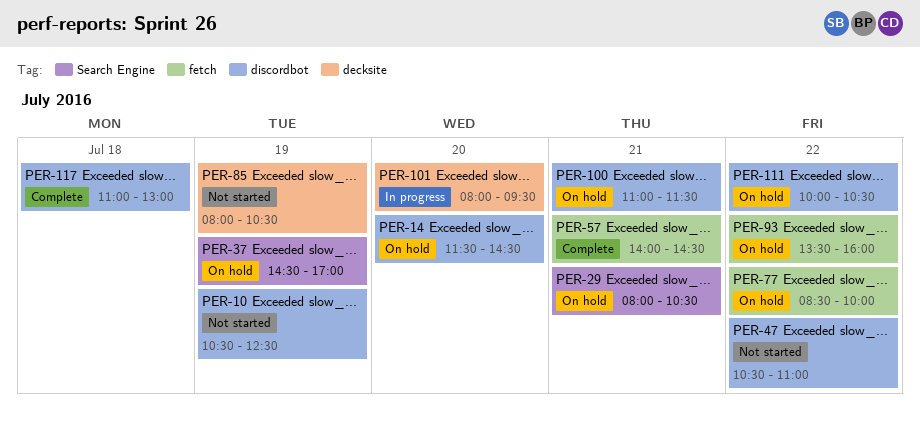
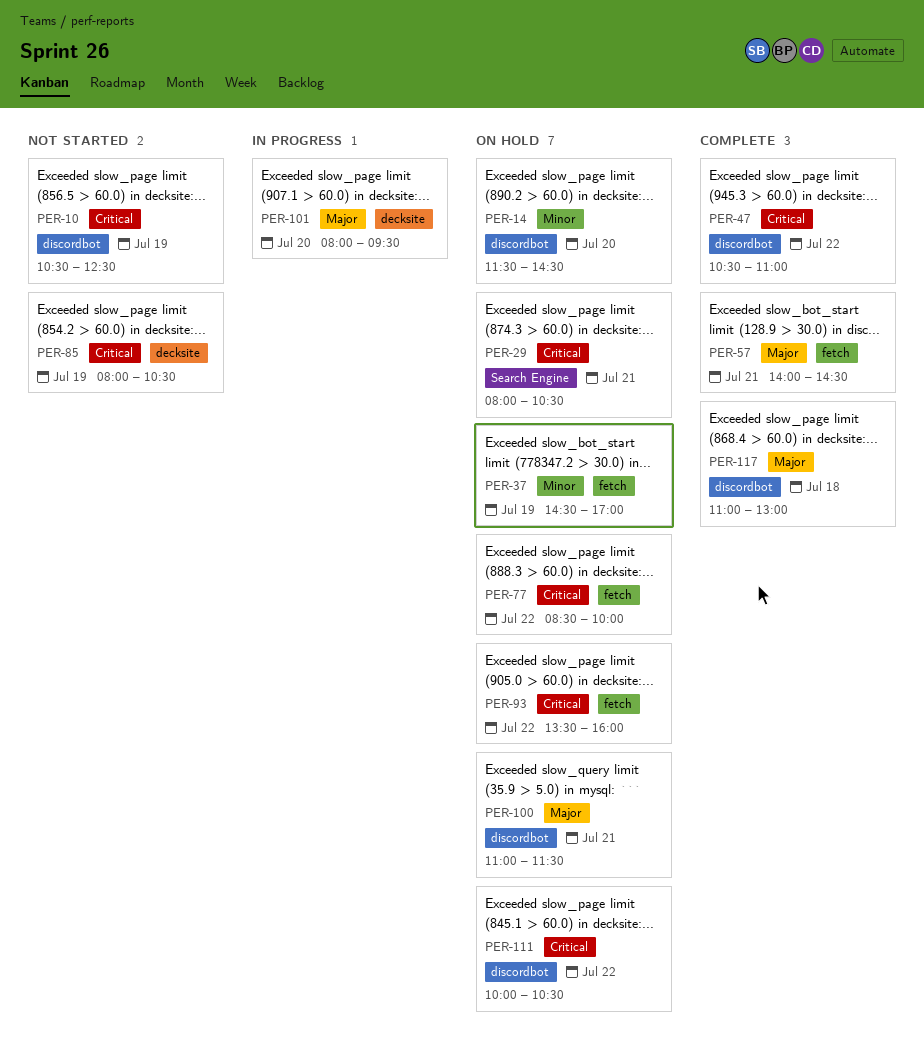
PER-37, label: Search Engine -> fetch
PER-47, status: Not started -> Complete

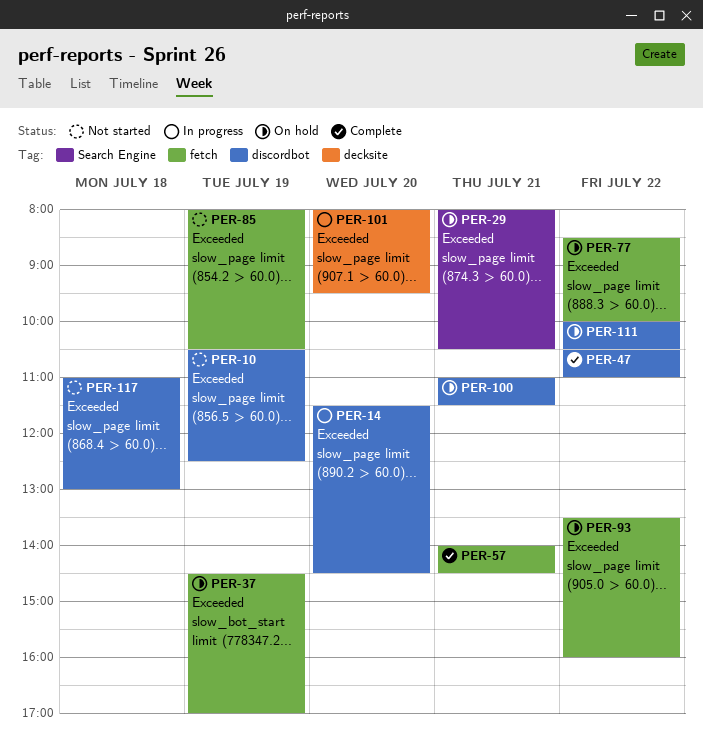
PER-14, status: On hold -> In progress
PER-85, label: decksite -> fetch
PER-117, status: Complete -> Not started

